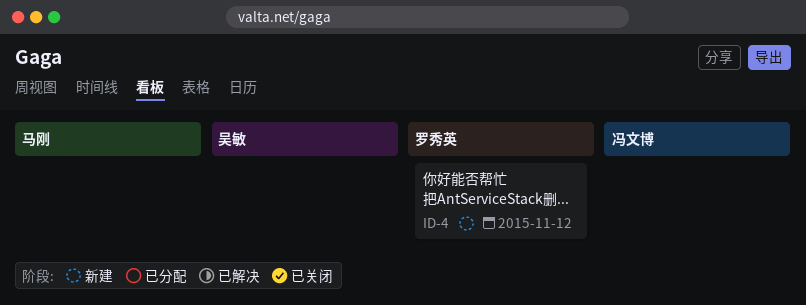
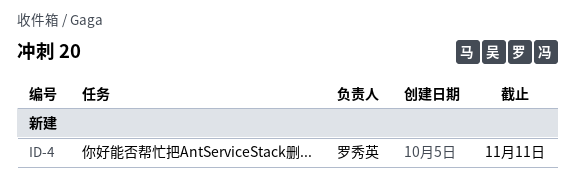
ID-4, due: Nov 12 -> Nov 11

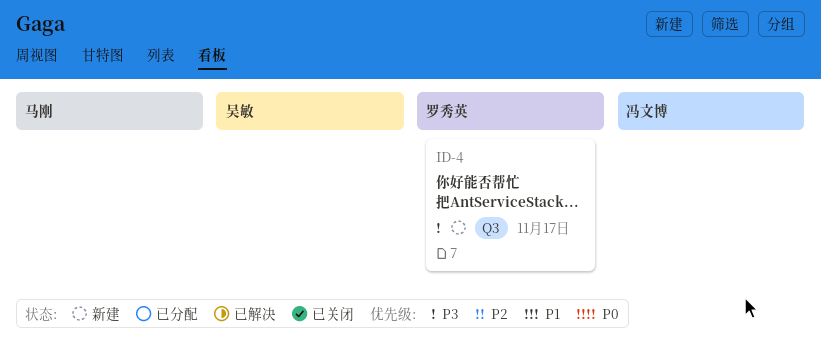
ID-4, due: Nov 11 -> Nov 17

